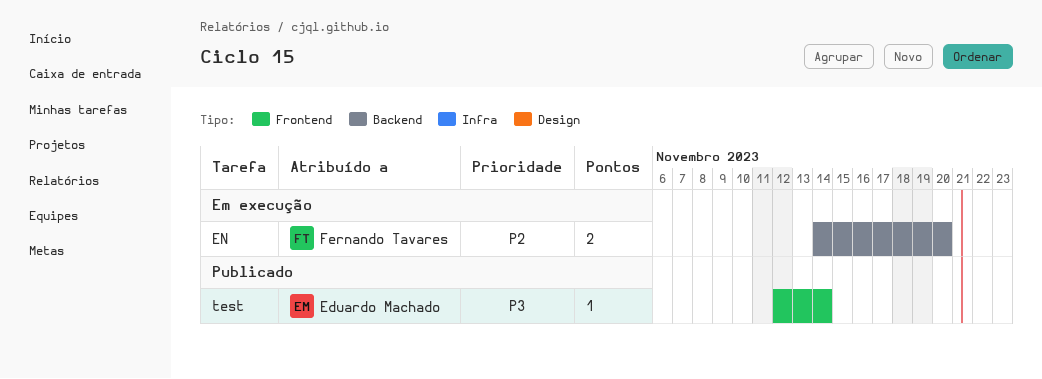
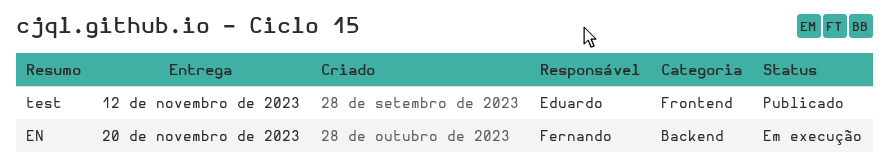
test, due: Nov 14 -> Nov 12

